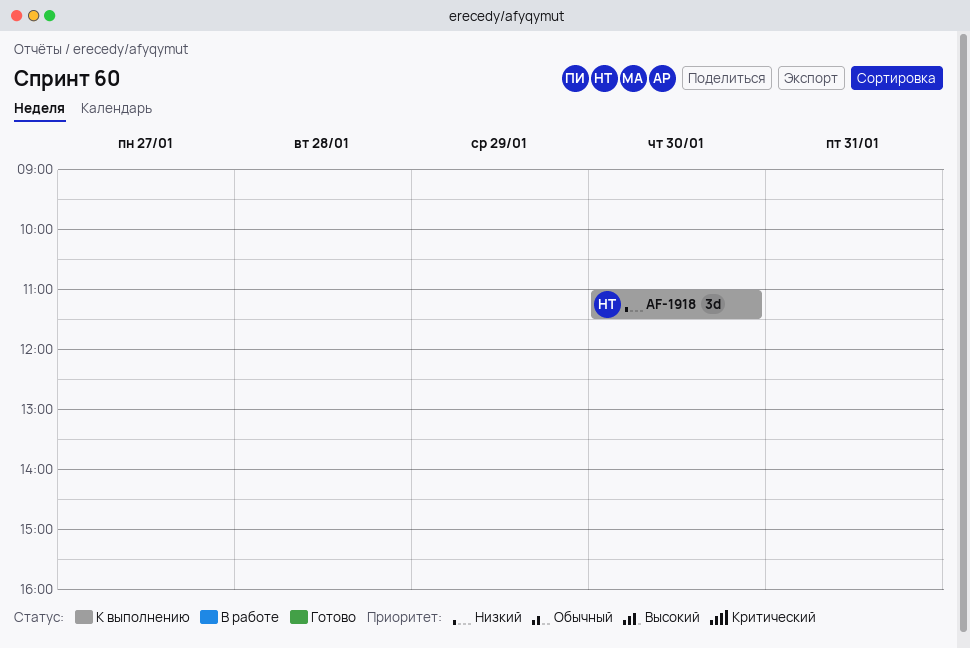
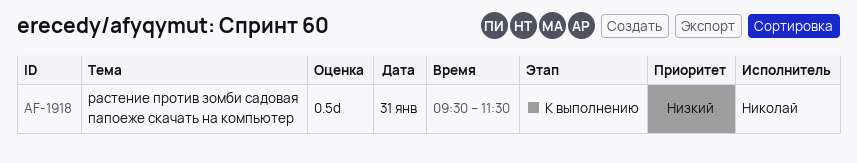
AF-1918, estimate: 3d -> 0.5d
AF-1918, day: Jan 30 -> Jan 31
AF-1918, begins: 11:00 -> 09:30

